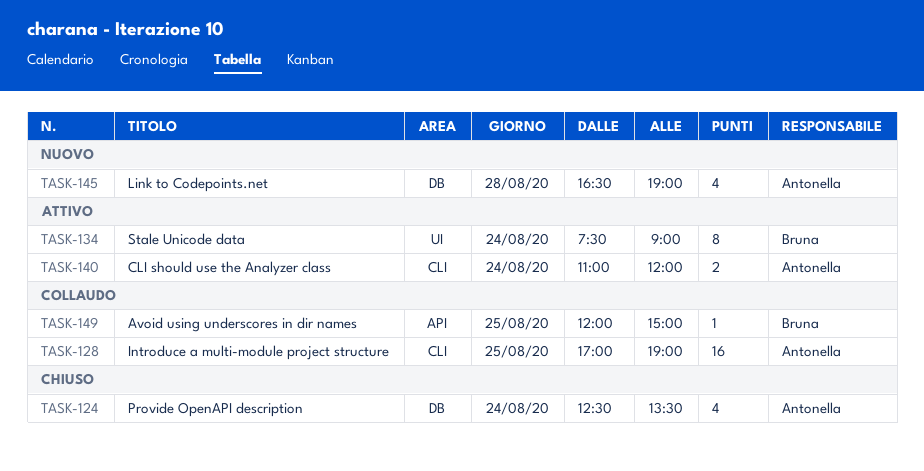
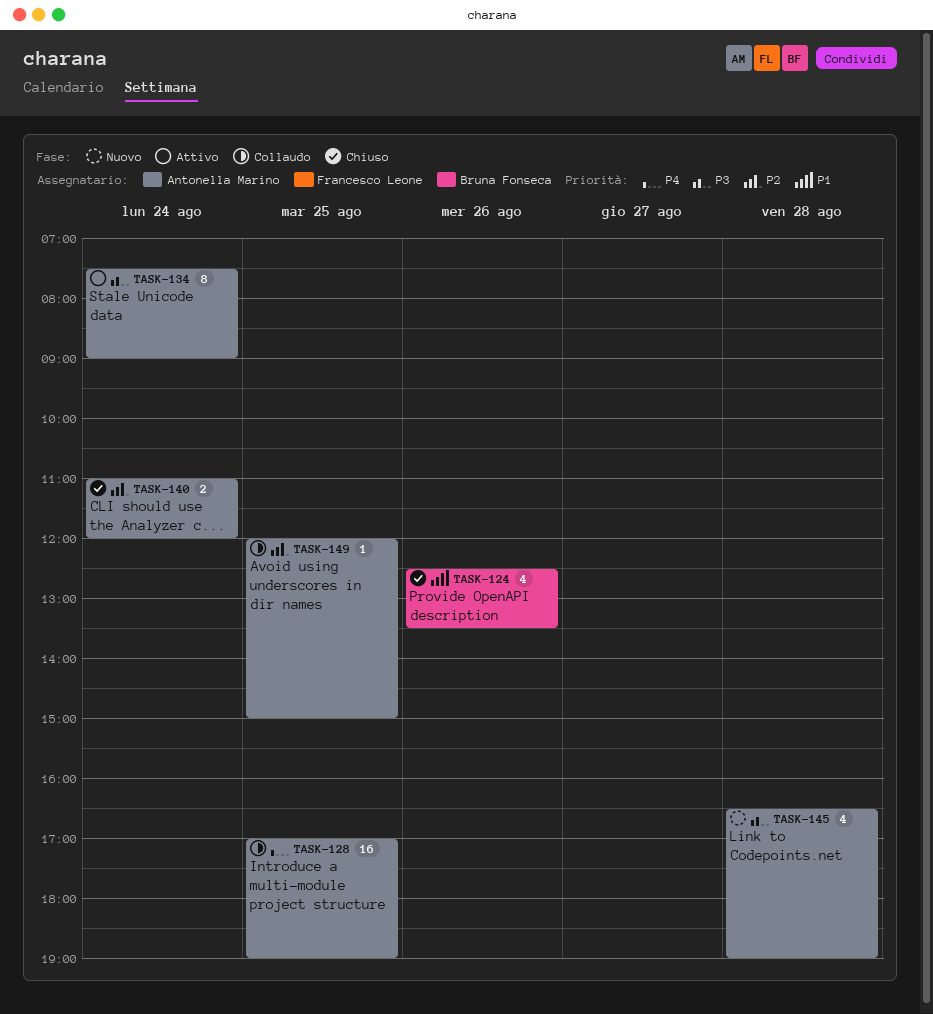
TASK-124, owner: Antonella Marino -> Bruna Fonseca
TASK-124, day: Aug 24 -> Aug 26
TASK-134, owner: Bruna Fonseca -> Antonella Marino
TASK-140, status: Attivo -> Chiuso
TASK-149, owner: Bruna Fonseca -> Antonella Marino

